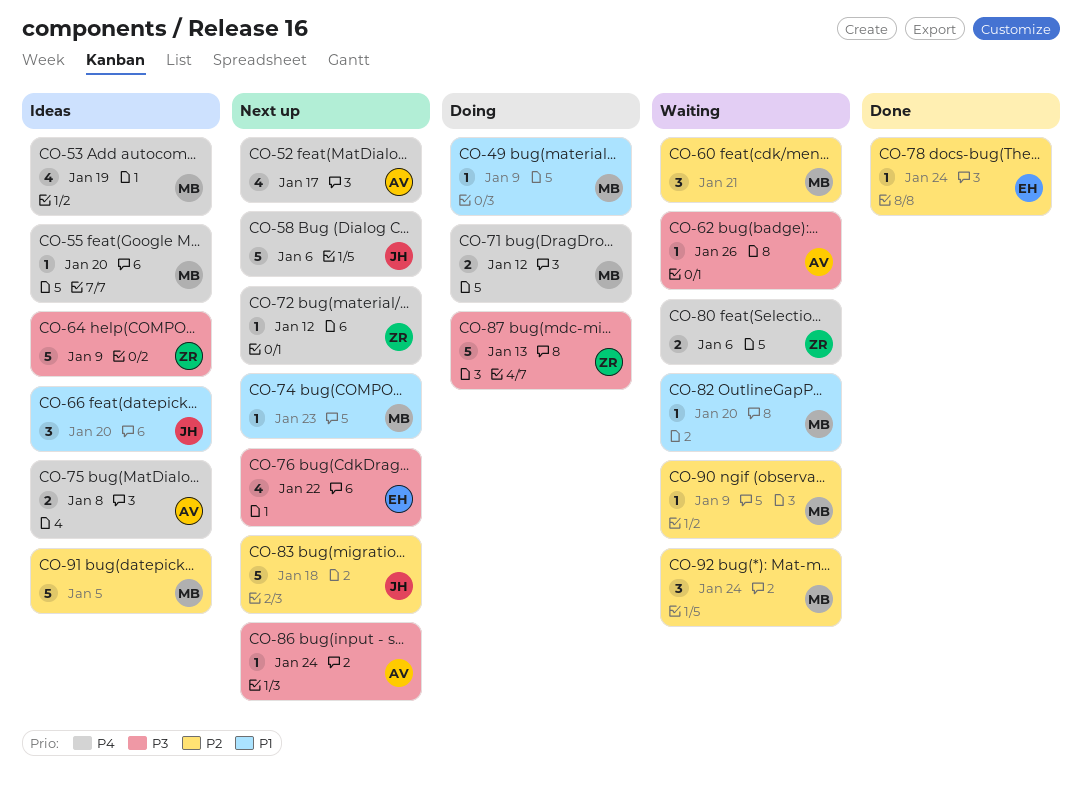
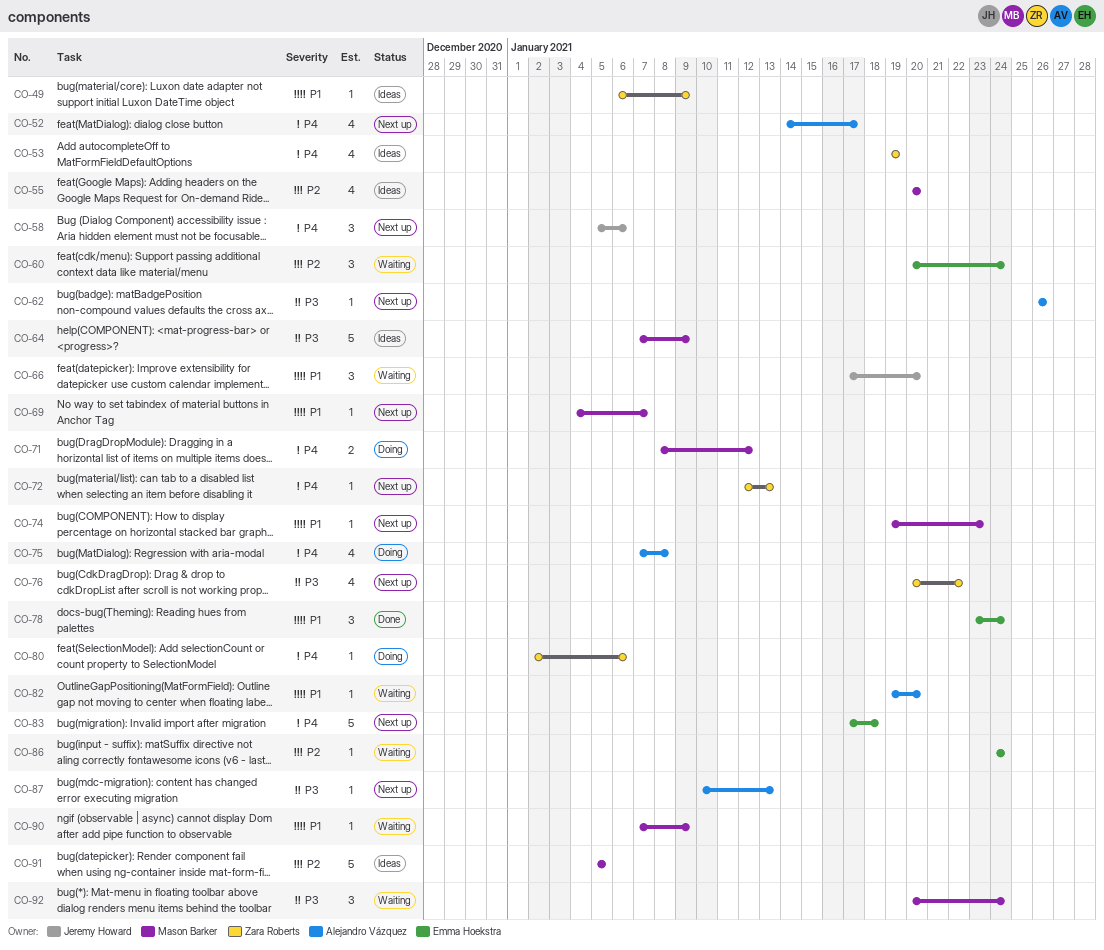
CO-49, status: Doing -> Ideas
CO-49, owner: Mason Barker -> Zara Roberts
CO-53, owner: Mason Barker -> Zara Roberts
CO-55, priority: P4 -> P2
CO-55, estimate: 1 -> 4
CO-58, estimate: 5 -> 3
CO-60, owner: Mason Barker -> Emma Hoekstra
CO-60, due: Jan 21 -> Jan 24
CO-62, status: Waiting -> Next up
CO-64, owner: Zara Roberts -> Mason Barker
CO-66, status: Ideas -> Waiting
CO-69: none -> present
CO-72, due: Jan 12 -> Jan 13
CO-75, status: Ideas -> Doing
CO-75, estimate: 2 -> 4
CO-76, owner: Emma Hoekstra -> Zara Roberts
CO-78, priority: P2 -> P1
CO-78, estimate: 1 -> 3
CO-80, status: Waiting -> Doing
CO-80, estimate: 2 -> 1
CO-82, owner: Mason Barker -> Alejandro Vázquez
CO-83, owner: Jeremy Howard -> Emma Hoekstra
CO-83, priority: P2 -> P4
CO-86, status: Next up -> Waiting
CO-86, owner: Alejandro Vázquez -> Emma Hoekstra
CO-86, priority: P3 -> P2
CO-87, status: Doing -> Next up
CO-87, owner: Zara Roberts -> Alejandro Vázquez
CO-87, estimate: 5 -> 1
CO-90, priority: P2 -> P1
CO-92, priority: P2 -> P3

